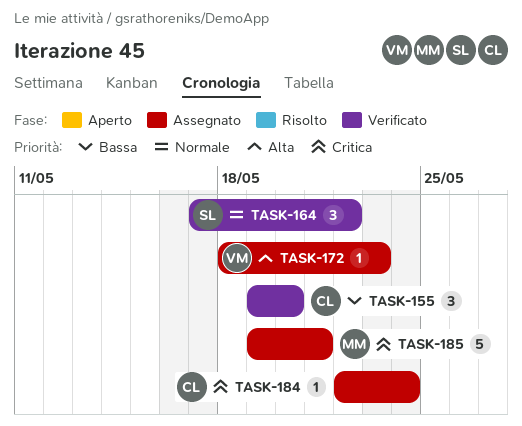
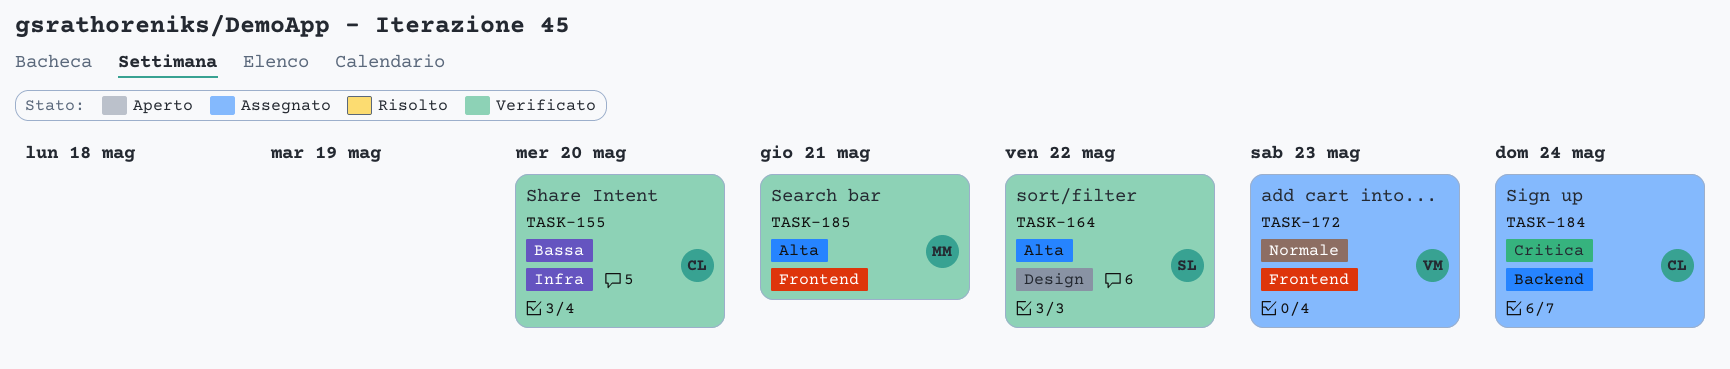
TASK-164, priority: Normale -> Alta
TASK-172, priority: Alta -> Normale
TASK-185, status: Assegnato -> Verificato
TASK-185, priority: Critica -> Alta

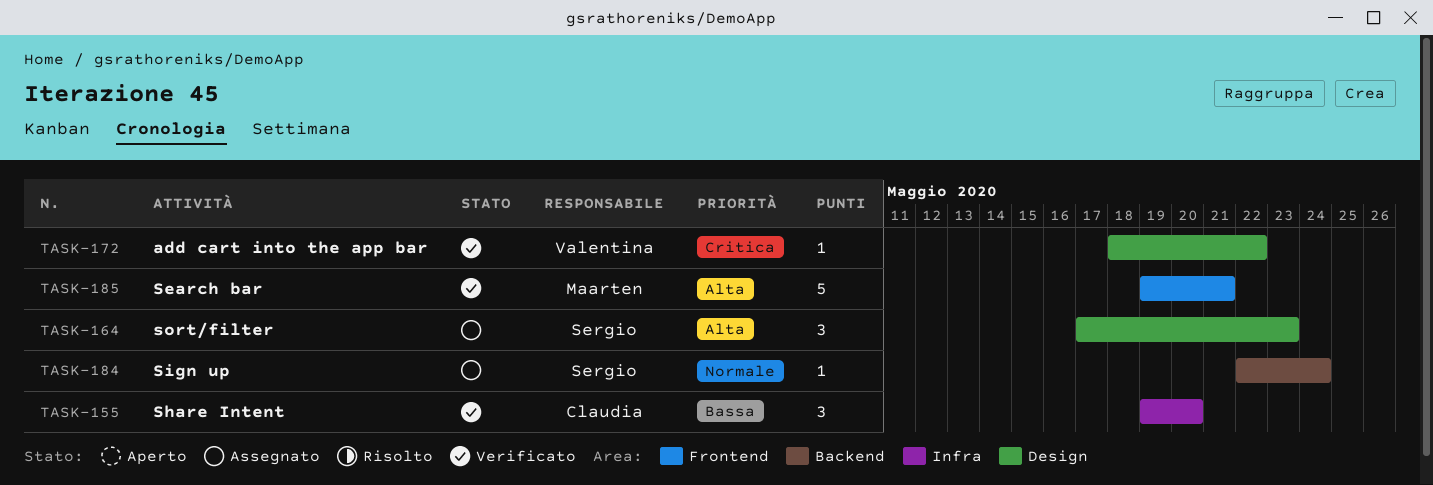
TASK-164, status: Verificato -> Assegnato
TASK-164, due: May 22 -> May 23
TASK-172, status: Assegnato -> Verificato
TASK-172, priority: Normale -> Critica
TASK-172, label: Frontend -> Design
TASK-172, due: May 23 -> May 22
TASK-184, owner: Claudia -> Sergio
TASK-184, priority: Critica -> Normale

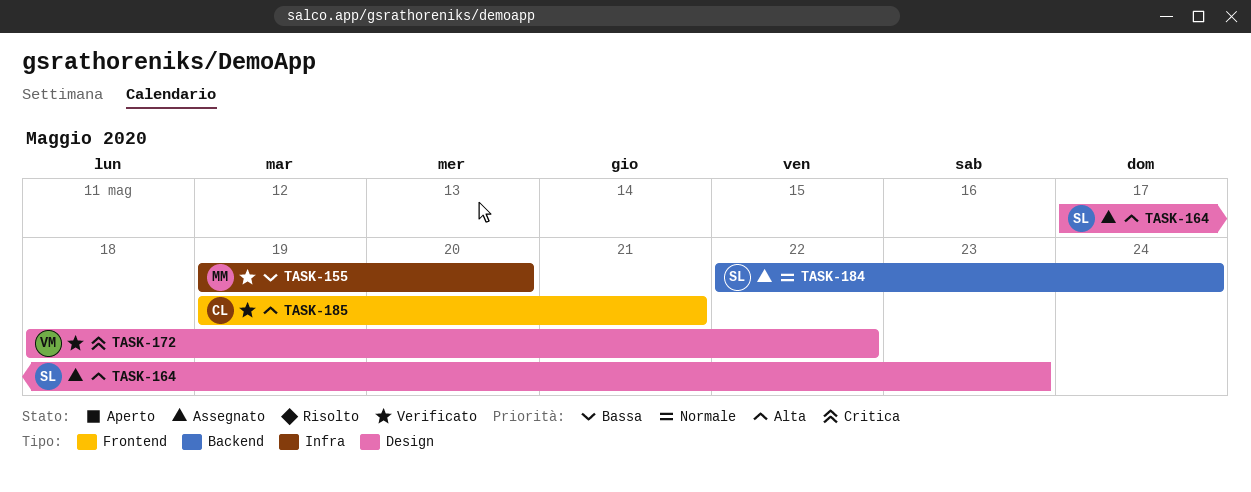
TASK-155, owner: Claudia -> Maarten
TASK-185, owner: Maarten -> Claudia

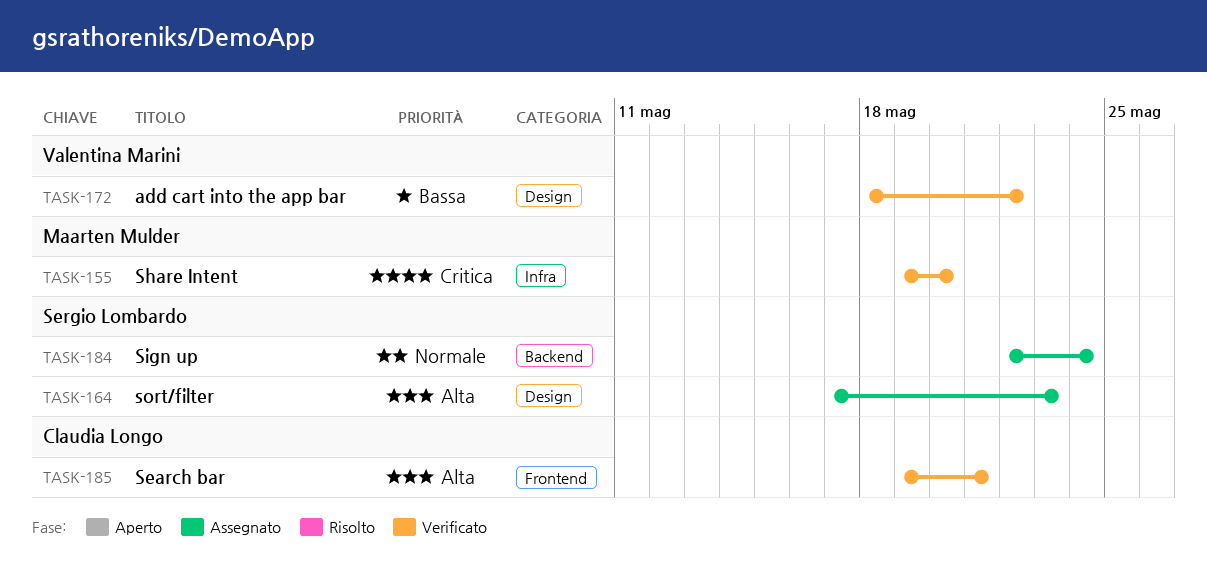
TASK-155, priority: Bassa -> Critica
TASK-172, priority: Critica -> Bassa

